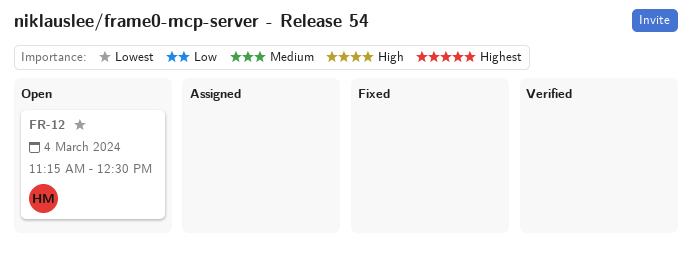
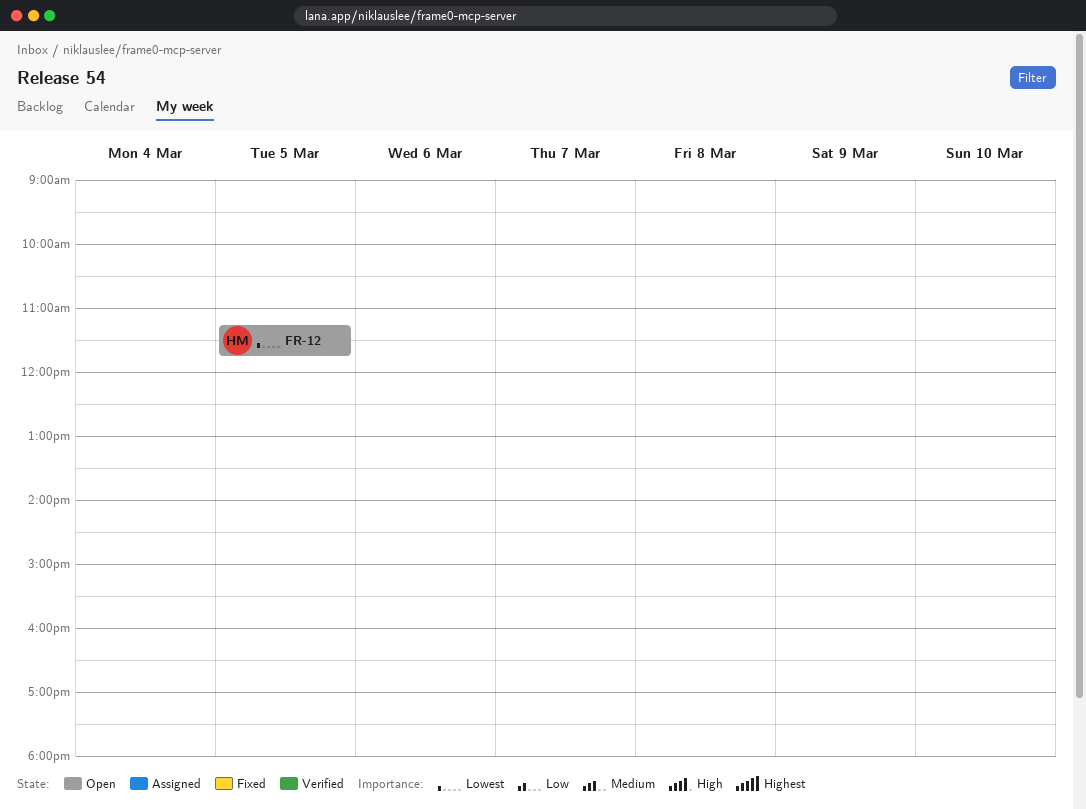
FR-12, day: Mar 4 -> Mar 5
FR-12, ends: 12:30 -> 11:45

